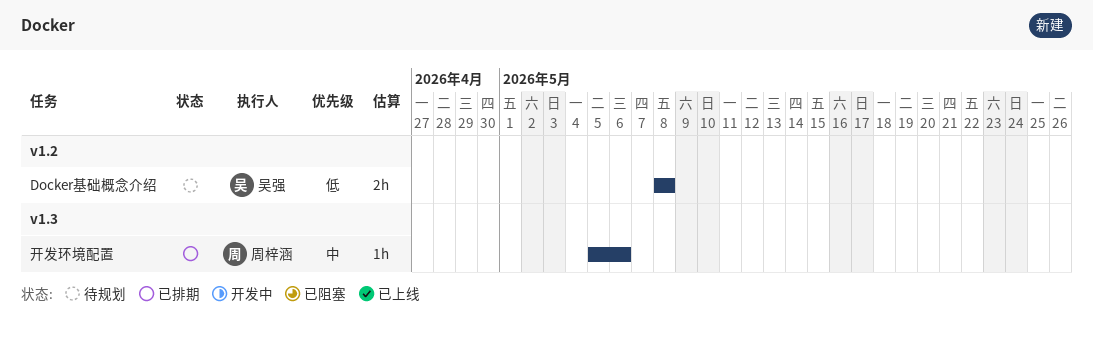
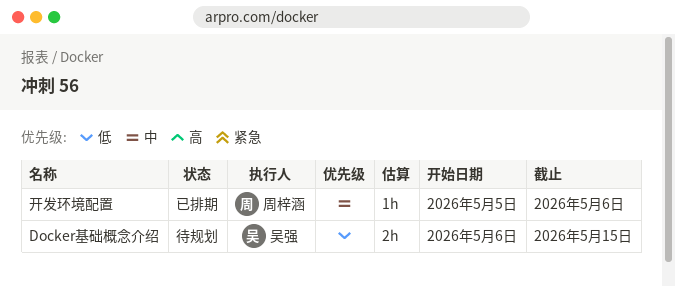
Docker基础概念介绍, start: May 8 -> May 6
Docker基础概念介绍, due: May 8 -> May 15

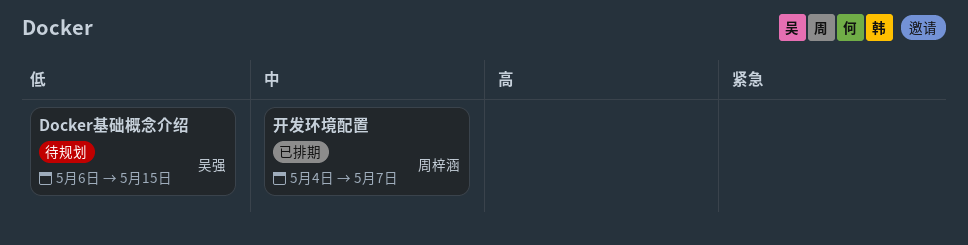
开发环境配置, start: May 5 -> May 4
开发环境配置, due: May 6 -> May 7

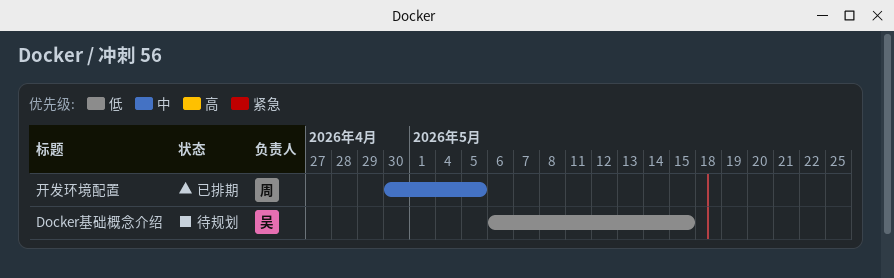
开发环境配置, start: May 4 -> Apr 30
开发环境配置, due: May 7 -> May 5

